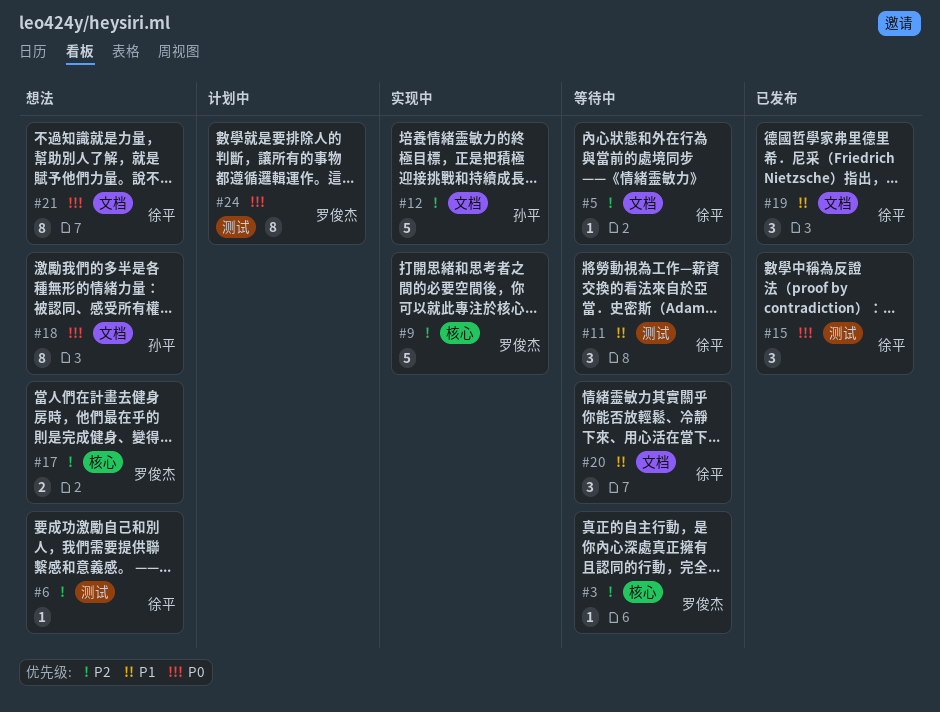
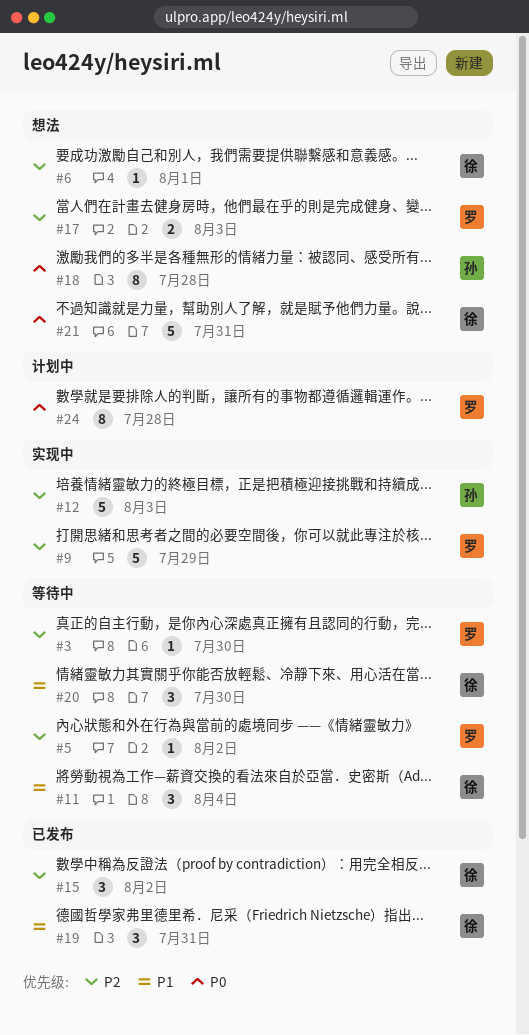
#5, owner: 徐平 -> 罗俊杰
#15, priority: P0 -> P2
#21, estimate: 8 -> 5

